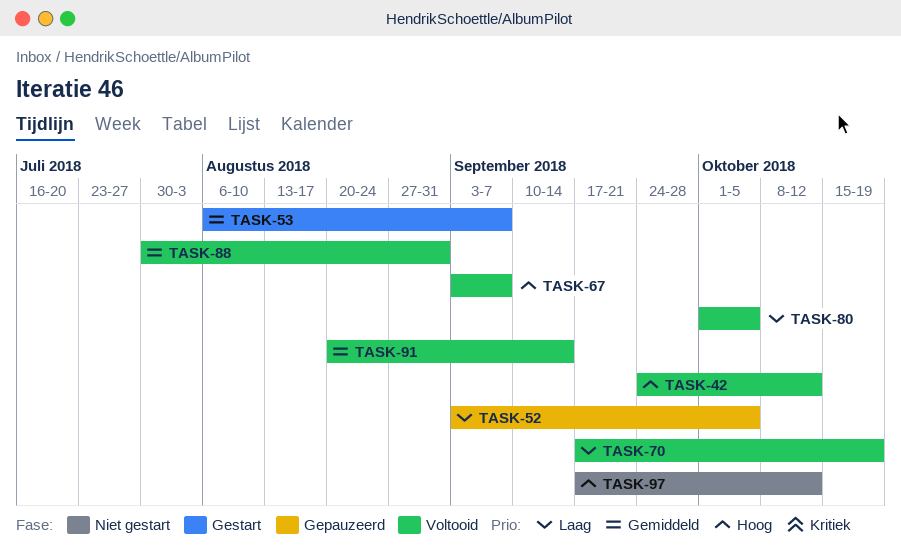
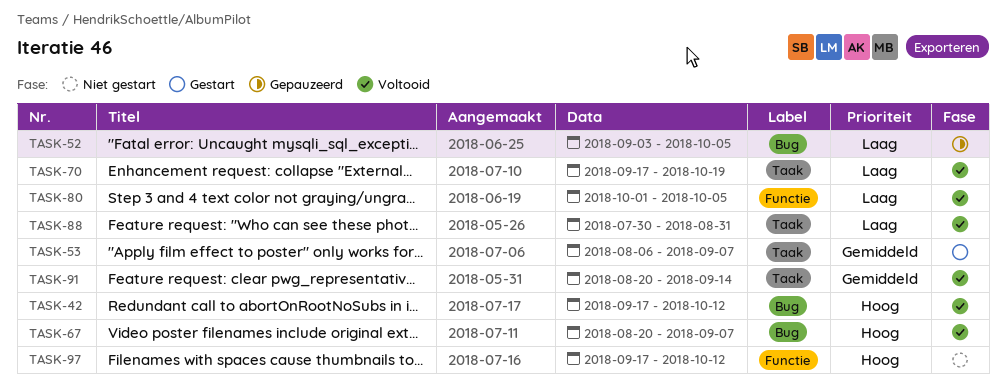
TASK-42, start: Sep 24 -> Sep 17
TASK-67, start: Sep 3 -> Aug 20
TASK-88, priority: Gemiddeld -> Laag

